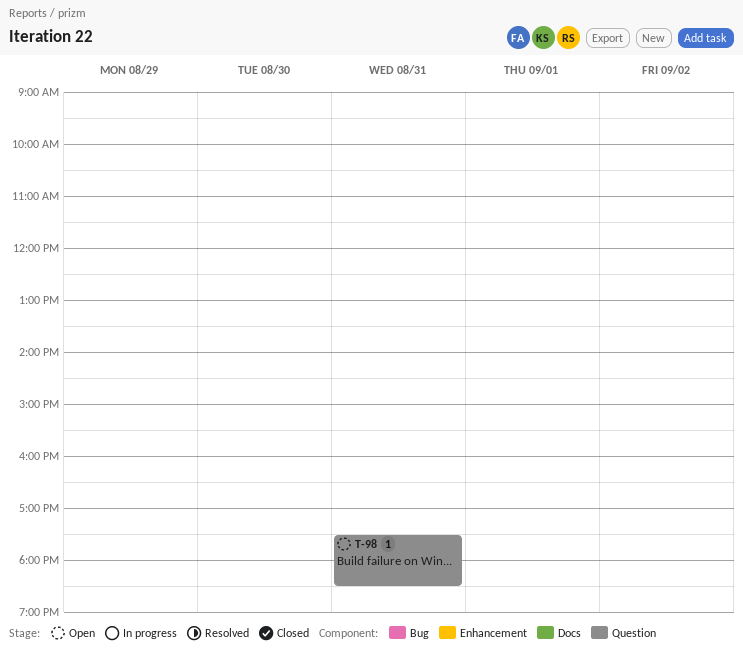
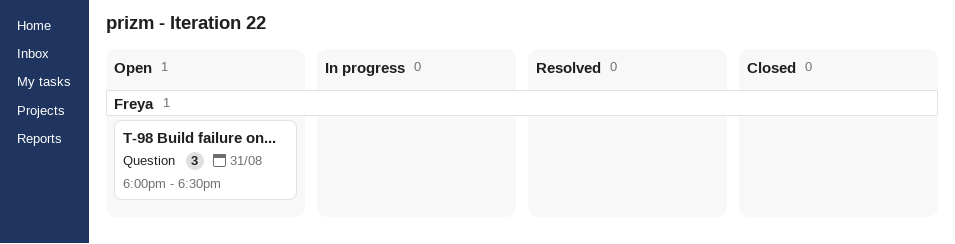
T-98, estimate: 1 -> 3
T-98, begins: 17:30 -> 18:00

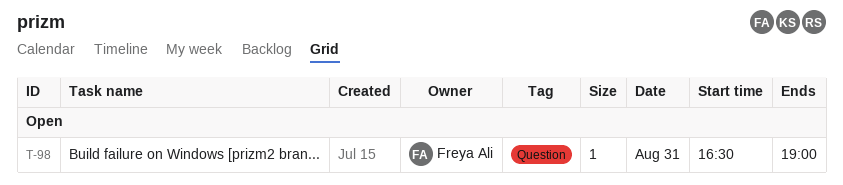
T-98, estimate: 3 -> 1
T-98, begins: 18:00 -> 16:30
T-98, ends: 18:30 -> 19:00

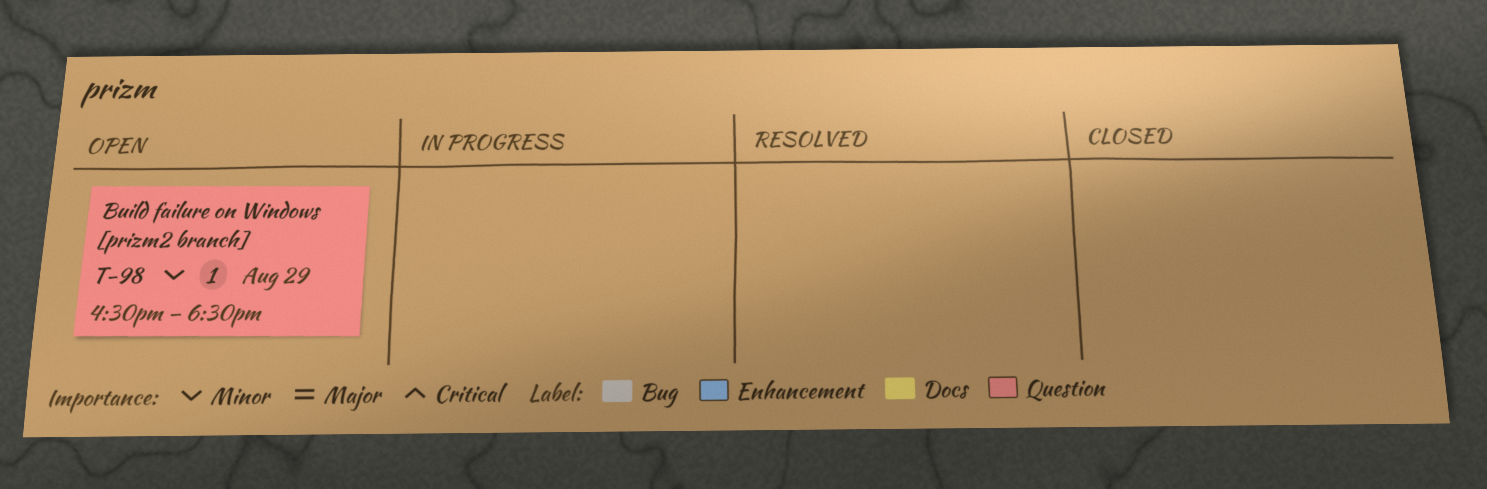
T-98, day: Aug 31 -> Aug 29
T-98, ends: 19:00 -> 18:30

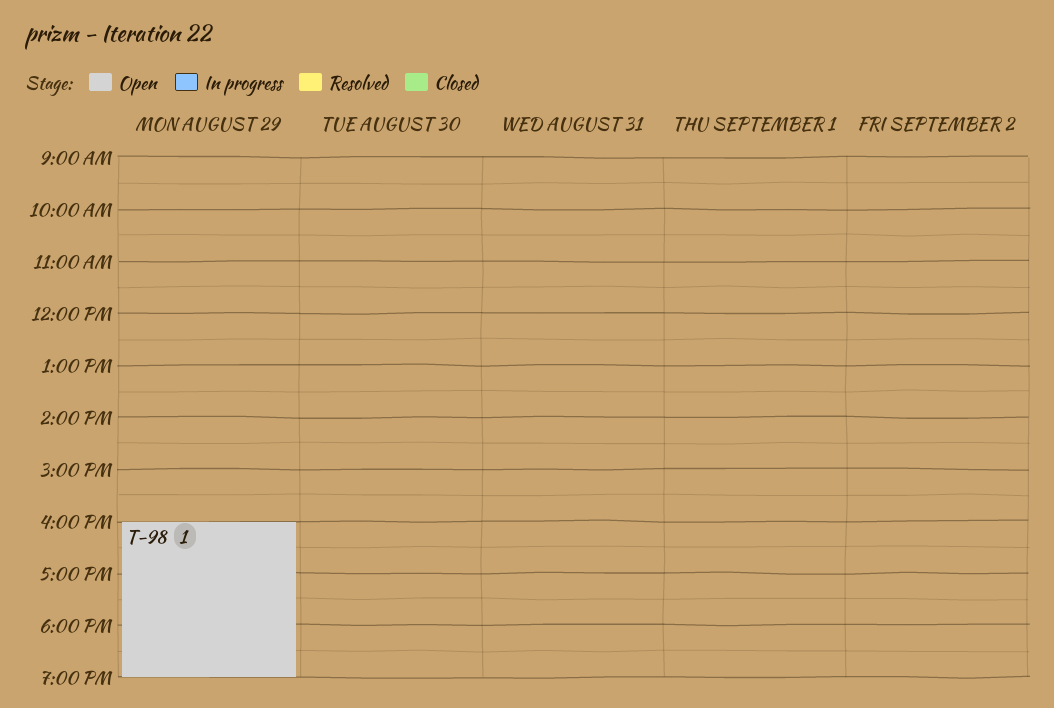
T-98, begins: 16:30 -> 16:00
T-98, ends: 18:30 -> 19:00

